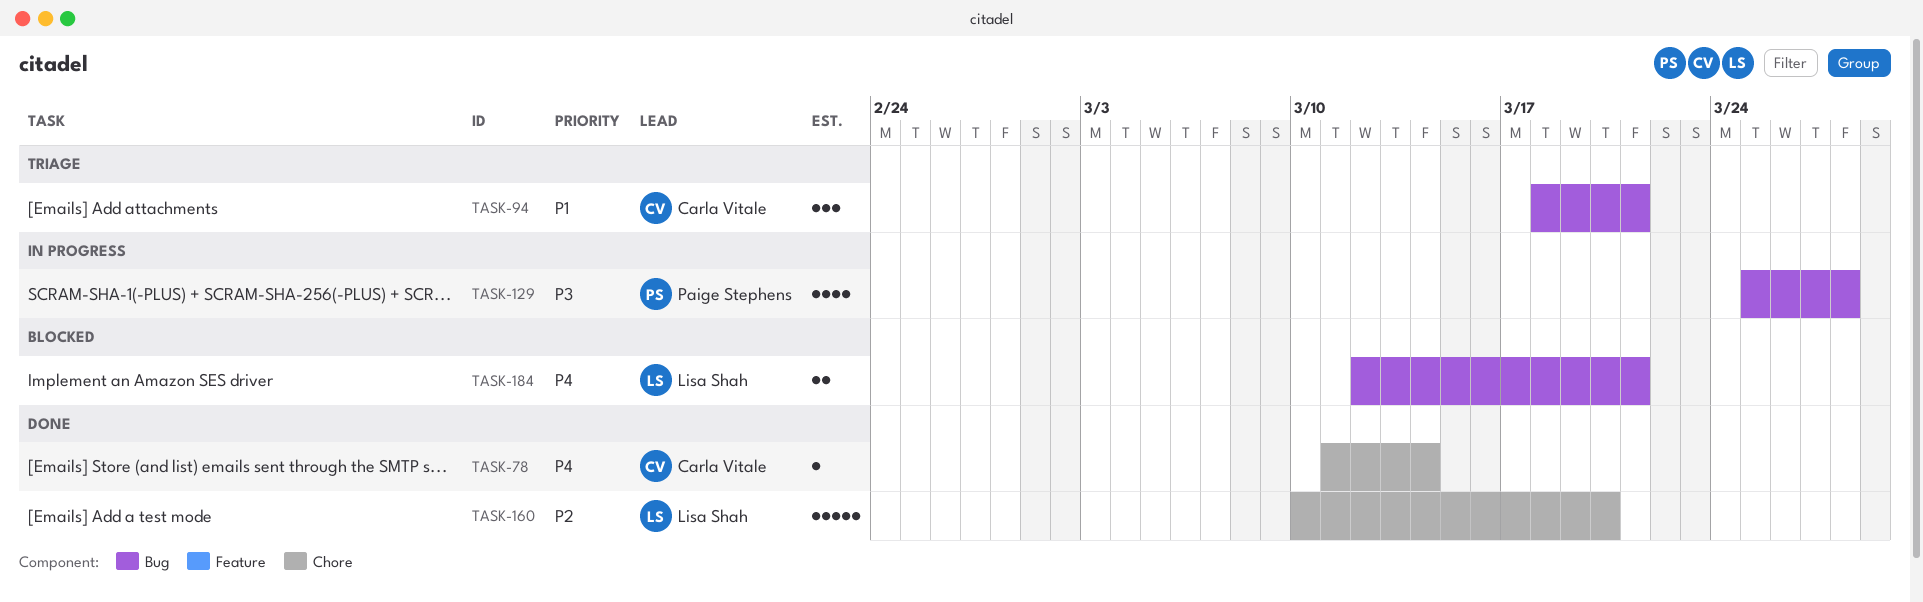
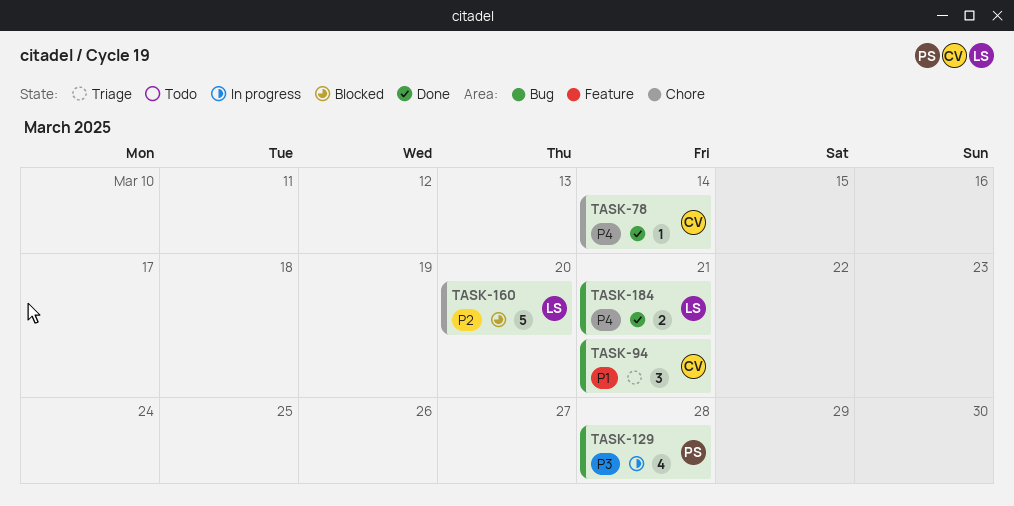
TASK-160, status: Done -> Blocked
TASK-184, status: Blocked -> Done

